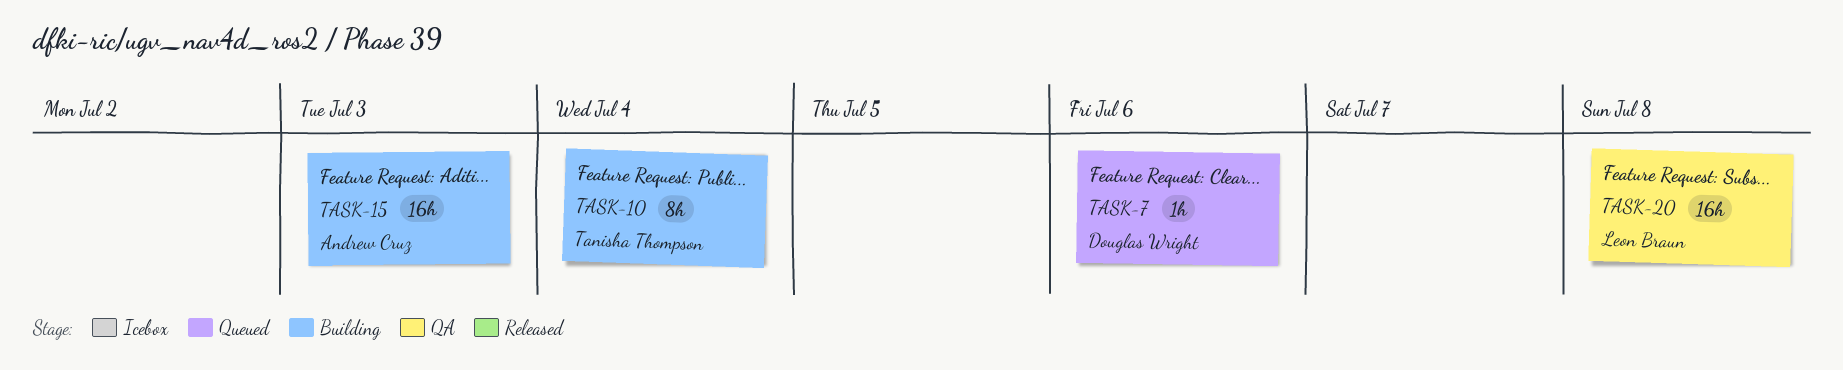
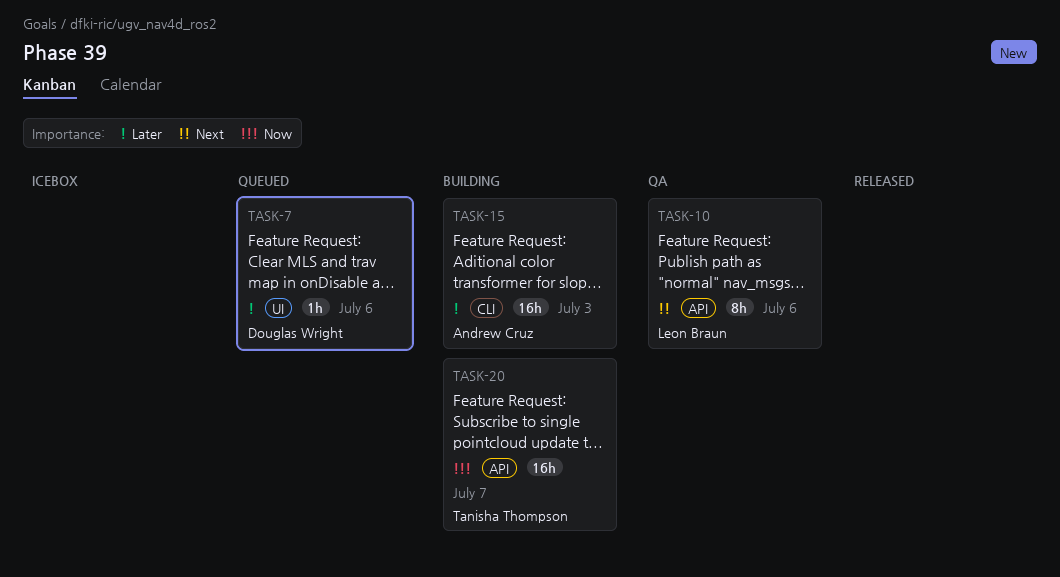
TASK-10, status: Building -> QA
TASK-10, owner: Tanisha Thompson -> Leon Braun
TASK-10, due: Jul 4 -> Jul 6
TASK-20, status: QA -> Building
TASK-20, owner: Leon Braun -> Tanisha Thompson
TASK-20, due: Jul 8 -> Jul 7

